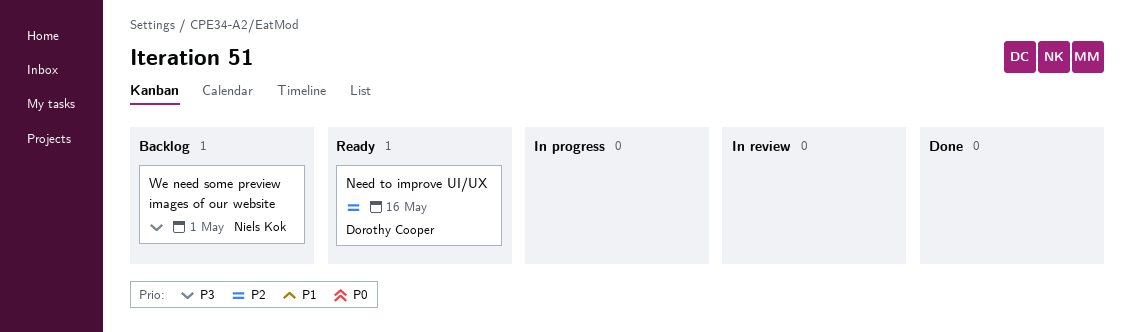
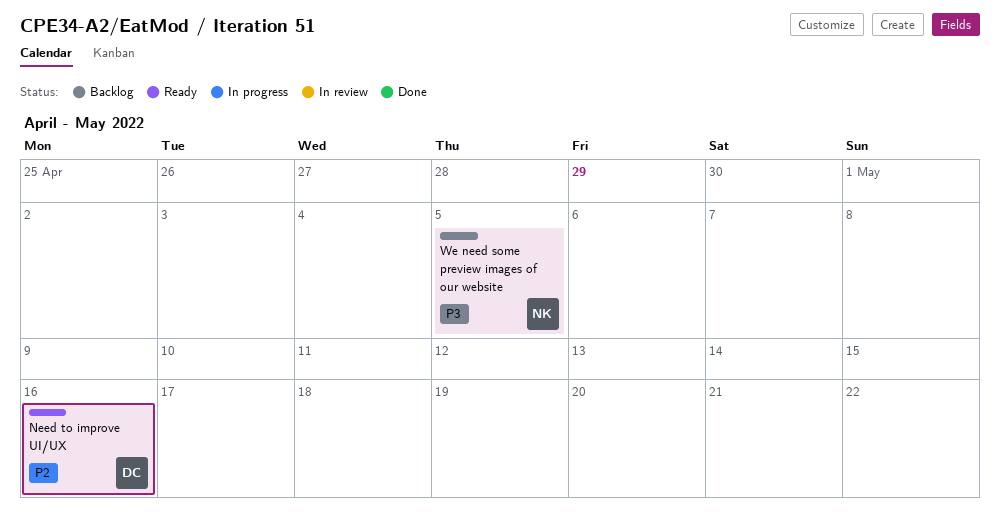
We need some preview images of our website, due: May 1 -> May 5

